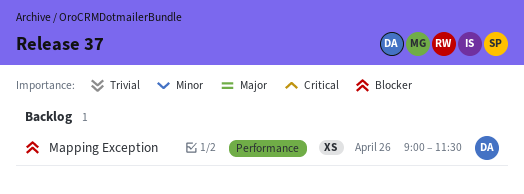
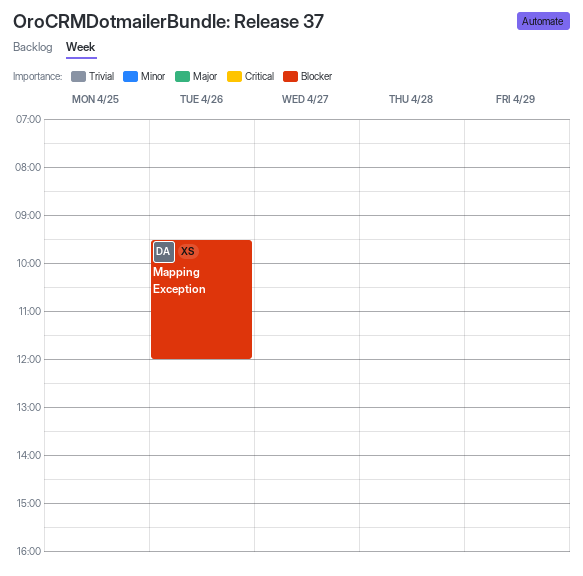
Mapping Exception, begins: 09:00 -> 09:30
Mapping Exception, ends: 11:30 -> 12:00

